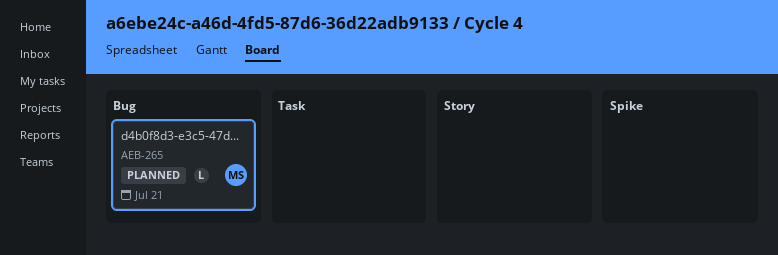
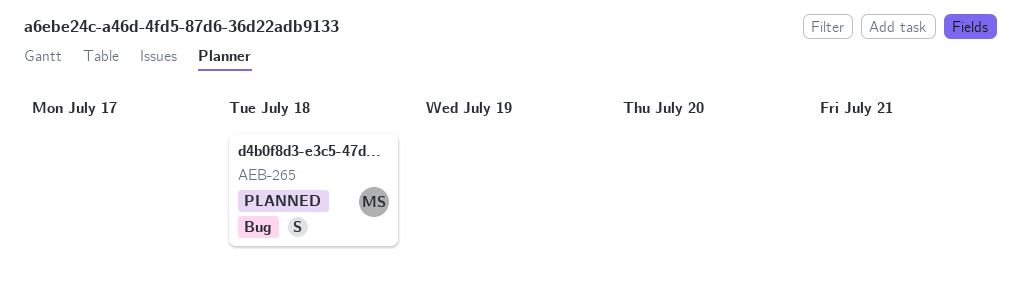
AEB-265, estimate: L -> S
AEB-265, due: Jul 21 -> Jul 18

